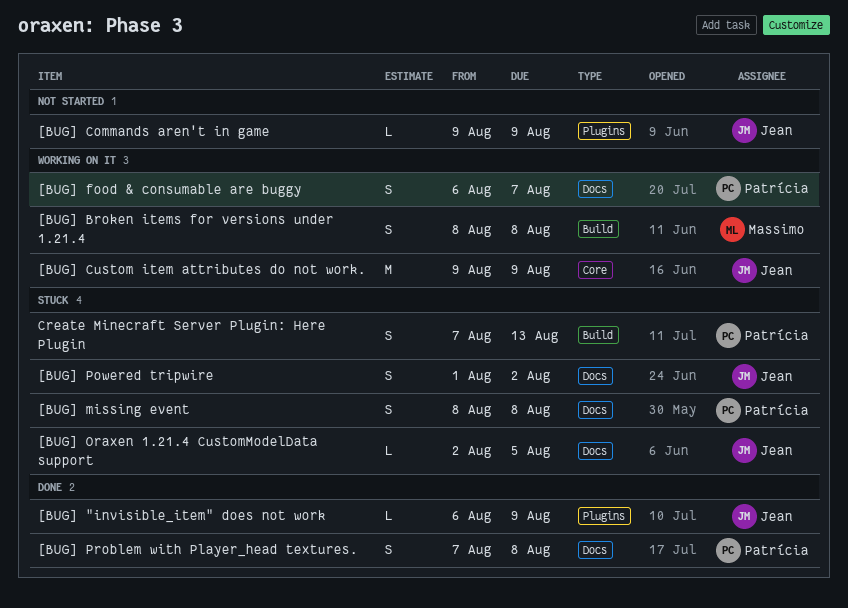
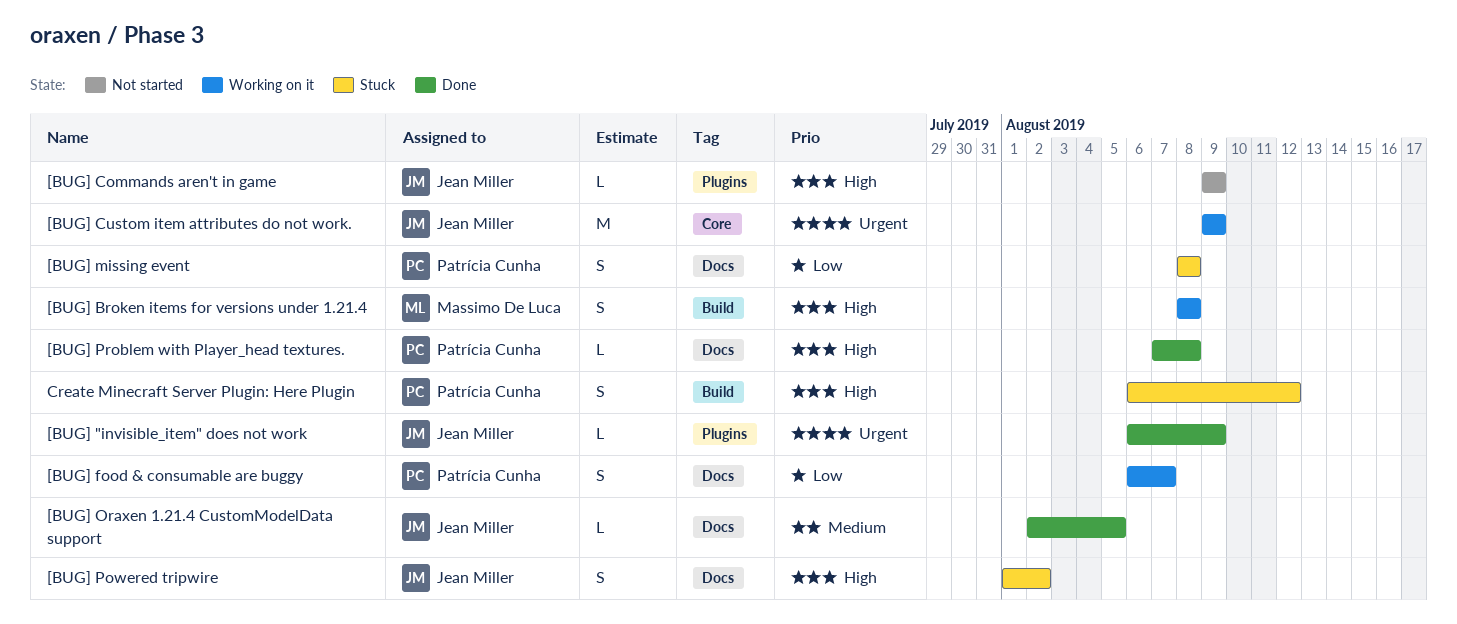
[BUG] Oraxen 1.21.4 CustomModelData support, status: Stuck -> Done
[BUG] Problem with Player_head textures., estimate: S -> L
Create Minecraft Server Plugin: Here Plugin, start: Aug 7 -> Aug 6
Create Minecraft Server Plugin: Here Plugin, due: Aug 13 -> Aug 12

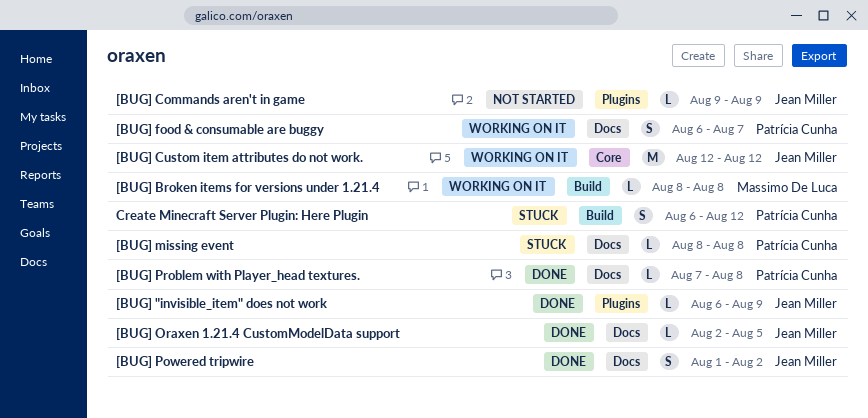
[BUG] Broken items for versions under 1.21.4, estimate: S -> L
[BUG] Custom item attributes do not work., start: Aug 9 -> Aug 12
[BUG] Custom item attributes do not work., due: Aug 9 -> Aug 12
[BUG] missing event, estimate: S -> L
[BUG] Powered tripwire, status: Stuck -> Done

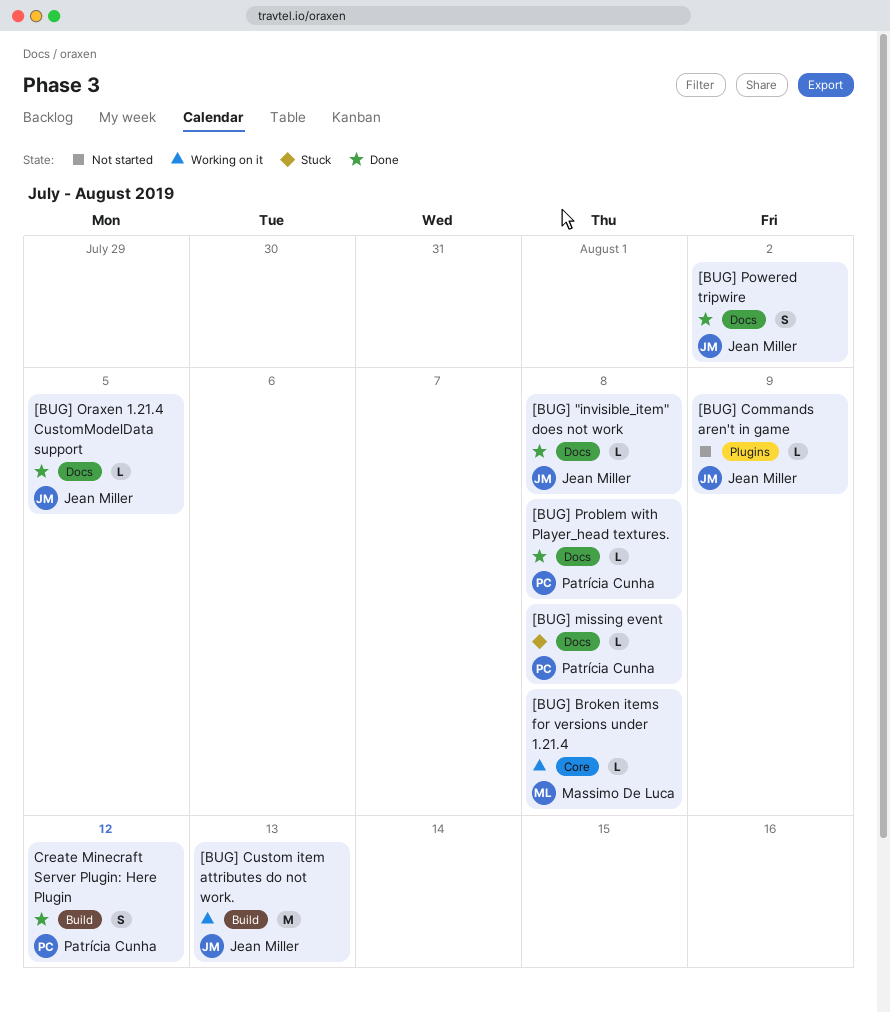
[BUG] "invisible_item" does not work, label: Plugins -> Docs
[BUG] "invisible_item" does not work, due: Aug 9 -> Aug 8
[BUG] Broken items for versions under 1.21.4, label: Build -> Core
[BUG] Custom item attributes do not work., label: Core -> Build
[BUG] Custom item attributes do not work., due: Aug 12 -> Aug 13
[BUG] food & consumable are buggy: present -> none
Create Minecraft Server Plugin: Here Plugin, status: Stuck -> Done

